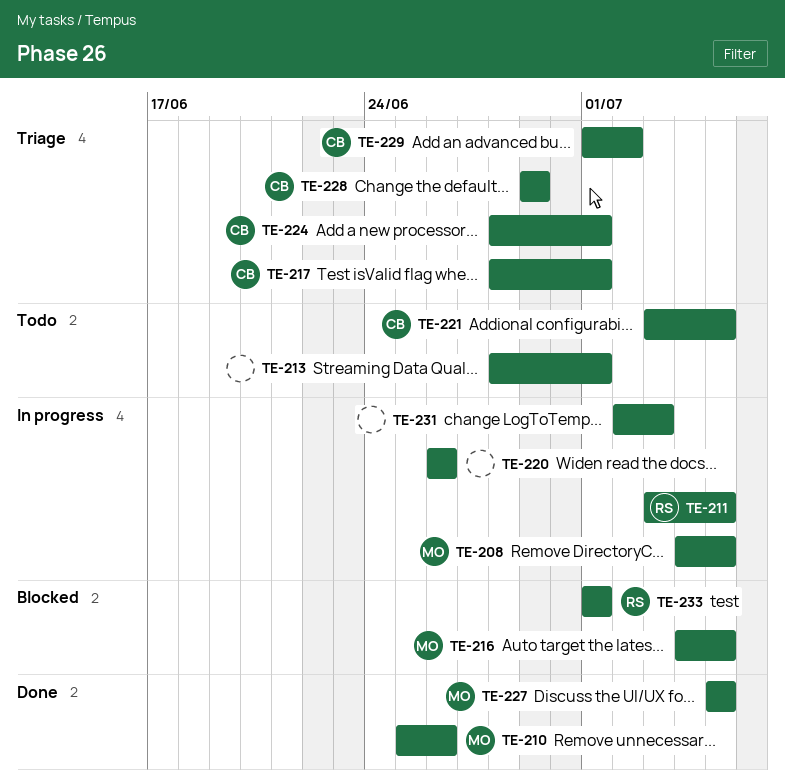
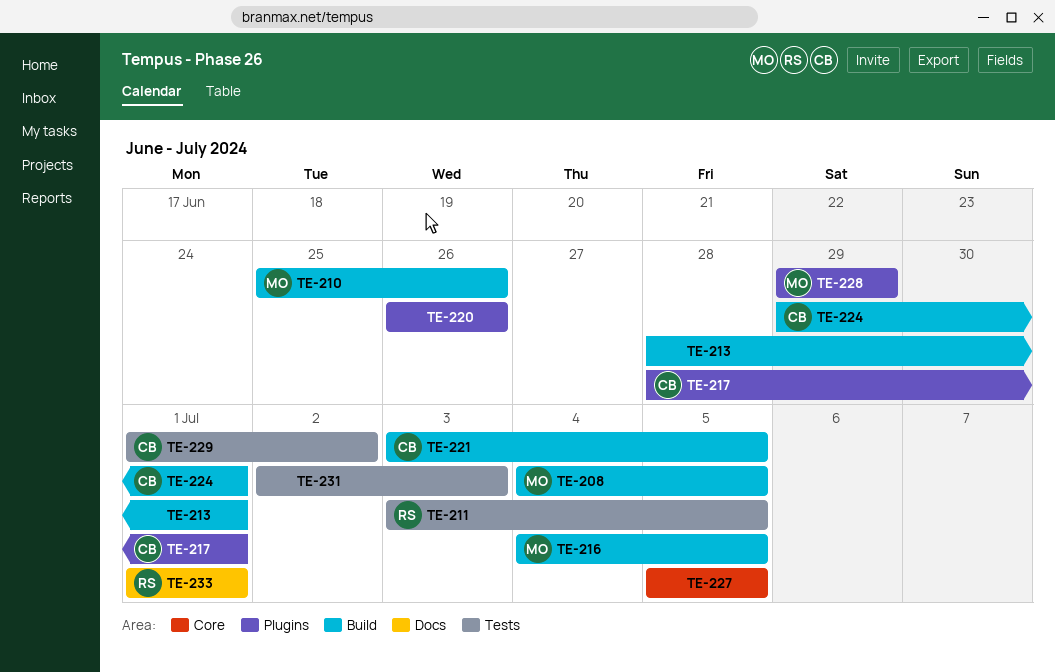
TE-224, start: Jun 28 -> Jun 29
TE-227, owner: MO -> none
TE-228, owner: CB -> MO

